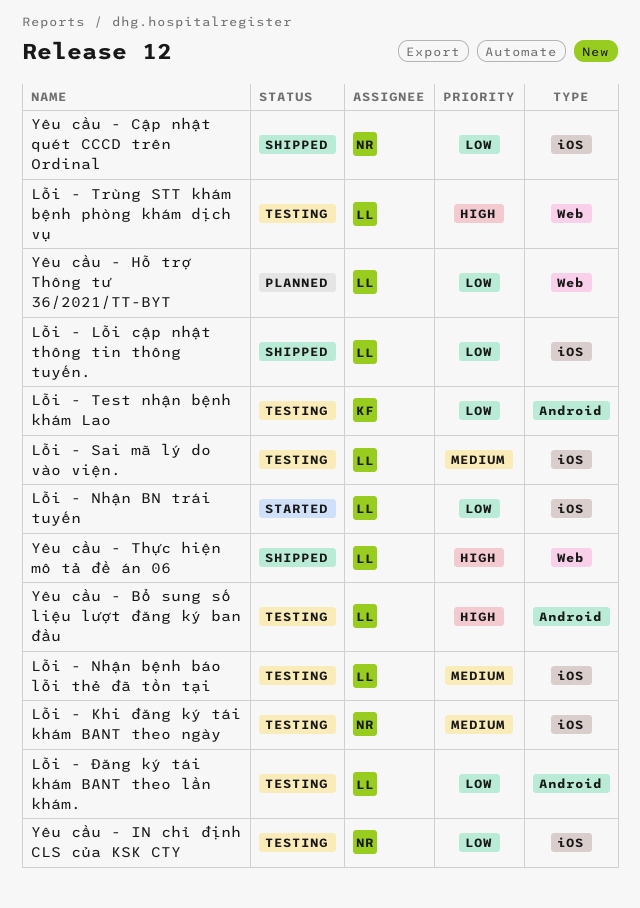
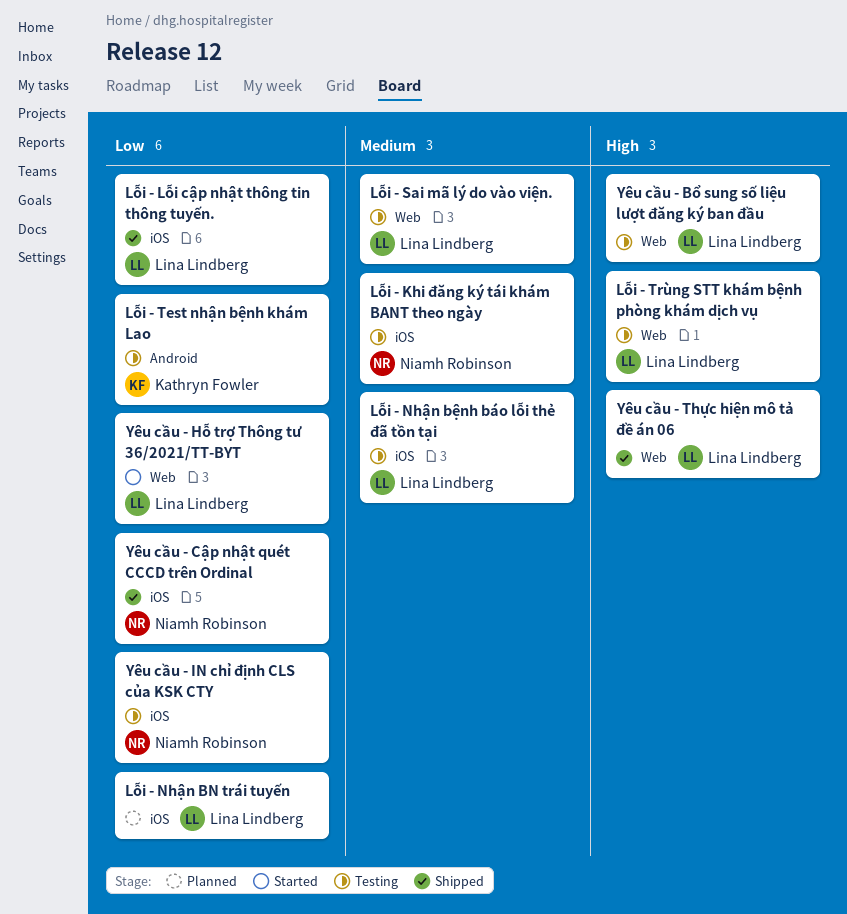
Lỗi - Nhận BN trái tuyến, status: Started -> Planned
Lỗi - Sai mã lý do vào viện., label: iOS -> Web
Lỗi - Đăng ký tái khám BANT theo lần khám.: present -> none
Yêu cầu - Bổ sung số liệu lượt đăng ký ban đầu, label: Android -> Web
Yêu cầu - Hỗ trợ Thông tư 36/2021/TT-BYT, status: Planned -> Started

